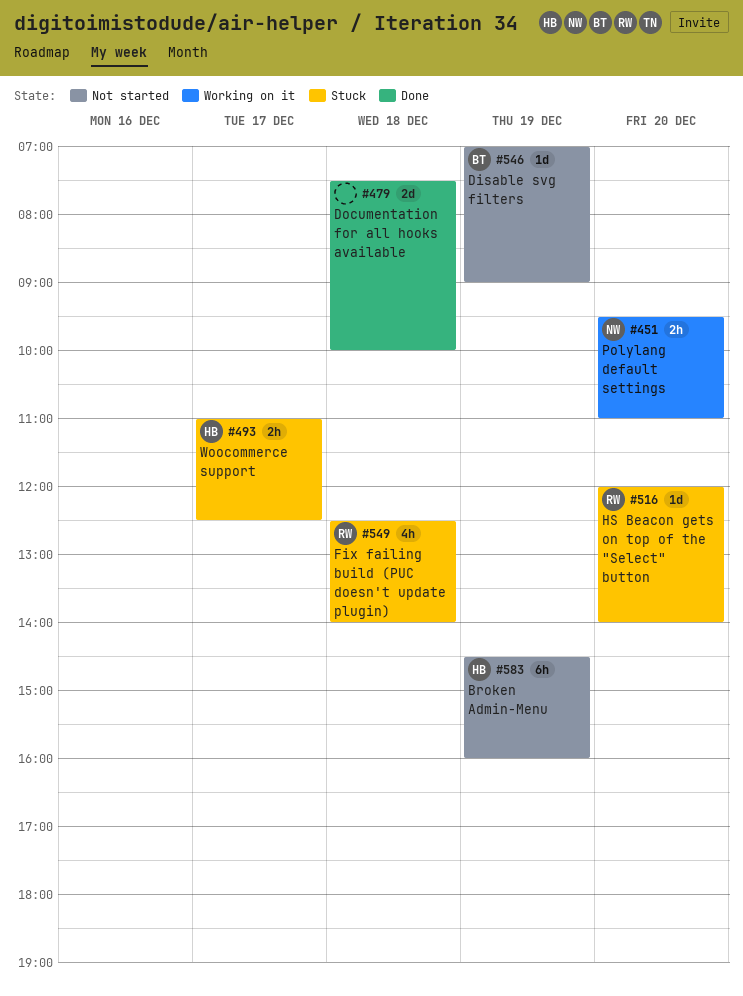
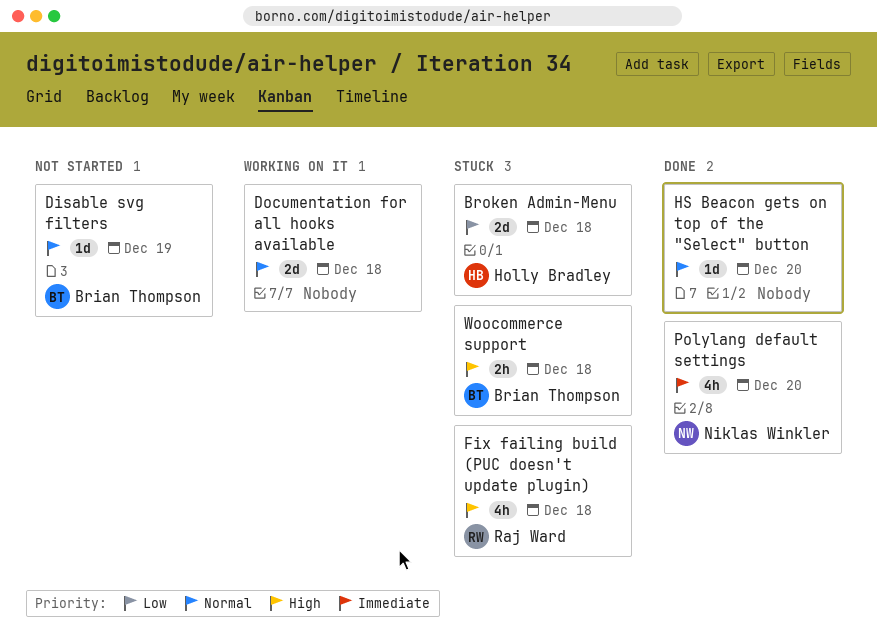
Broken Admin-Menu, status: Not started -> Stuck
Broken Admin-Menu, estimate: 6h -> 2d
Broken Admin-Menu, day: Dec 19 -> Dec 18
Documentation for all hooks available, status: Done -> Working on it
HS Beacon gets on top of the "Select" button, status: Stuck -> Done
HS Beacon gets on top of the "Select" button, owner: Raj Ward -> none
Polylang default settings, status: Working on it -> Done
Polylang default settings, estimate: 2h -> 4h
Woocommerce support, owner: Holly Bradley -> Brian Thompson
Woocommerce support, day: Dec 17 -> Dec 18

